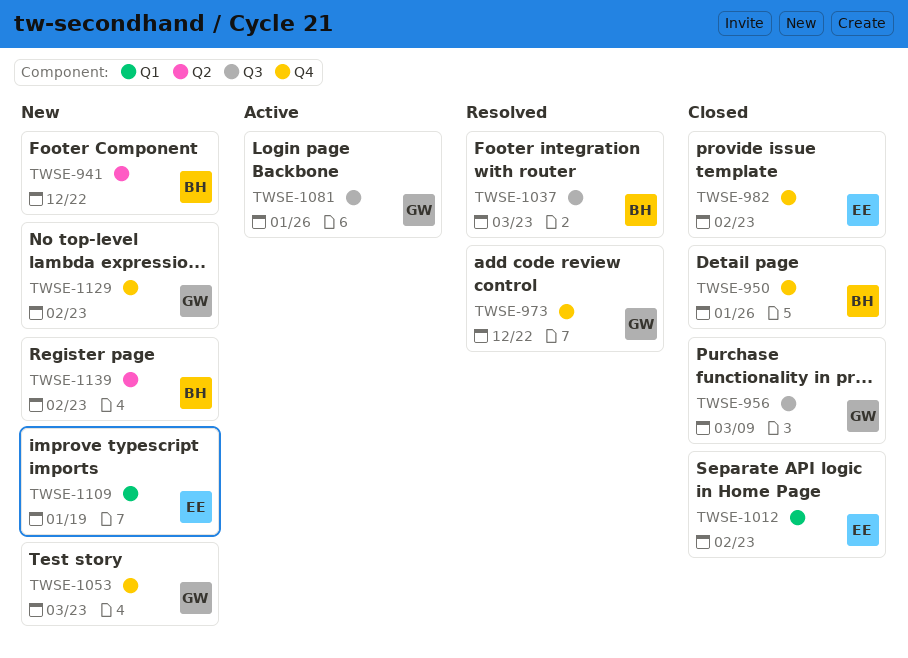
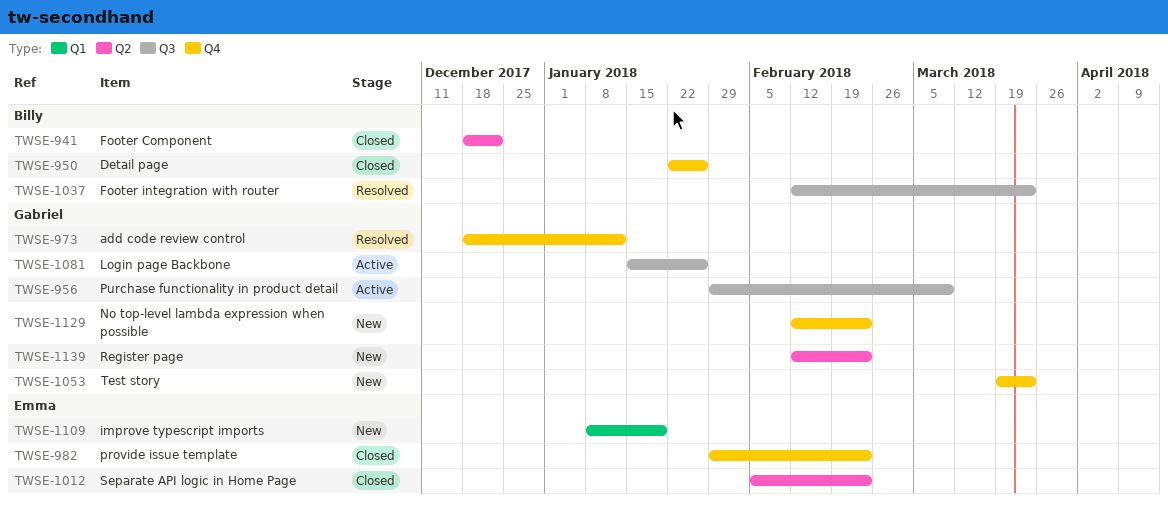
TWSE-941, status: New -> Closed
TWSE-956, status: Closed -> Active
TWSE-973, due: Dec 22 -> Jan 12
TWSE-1012, label: Q1 -> Q2
TWSE-1139, owner: Billy -> Gabriel

